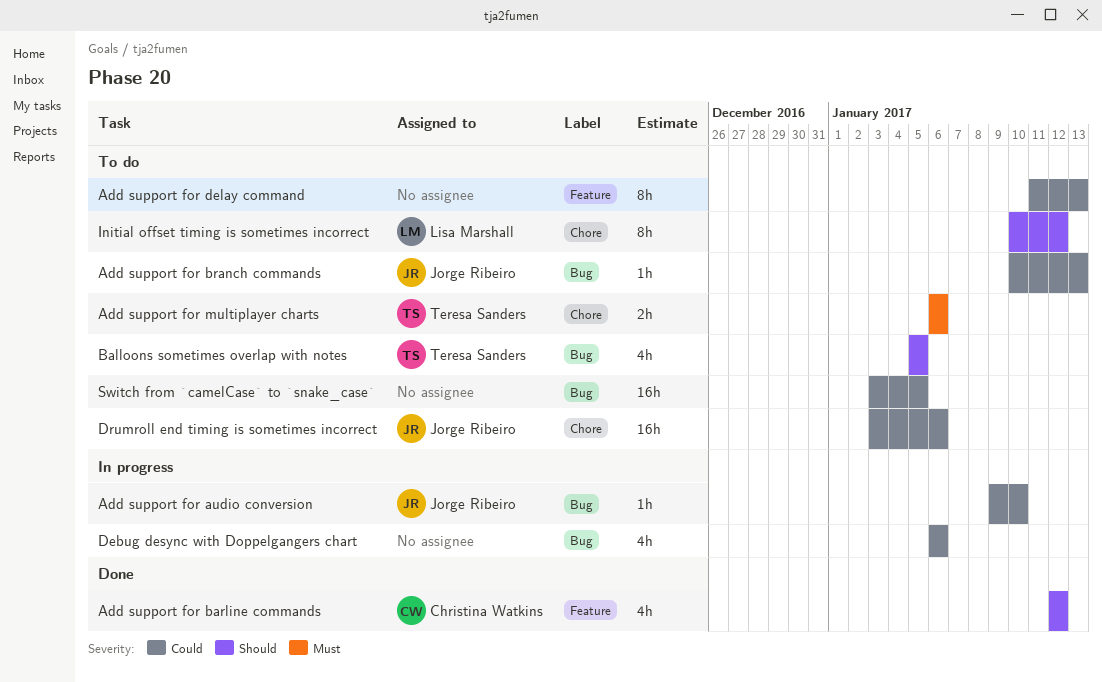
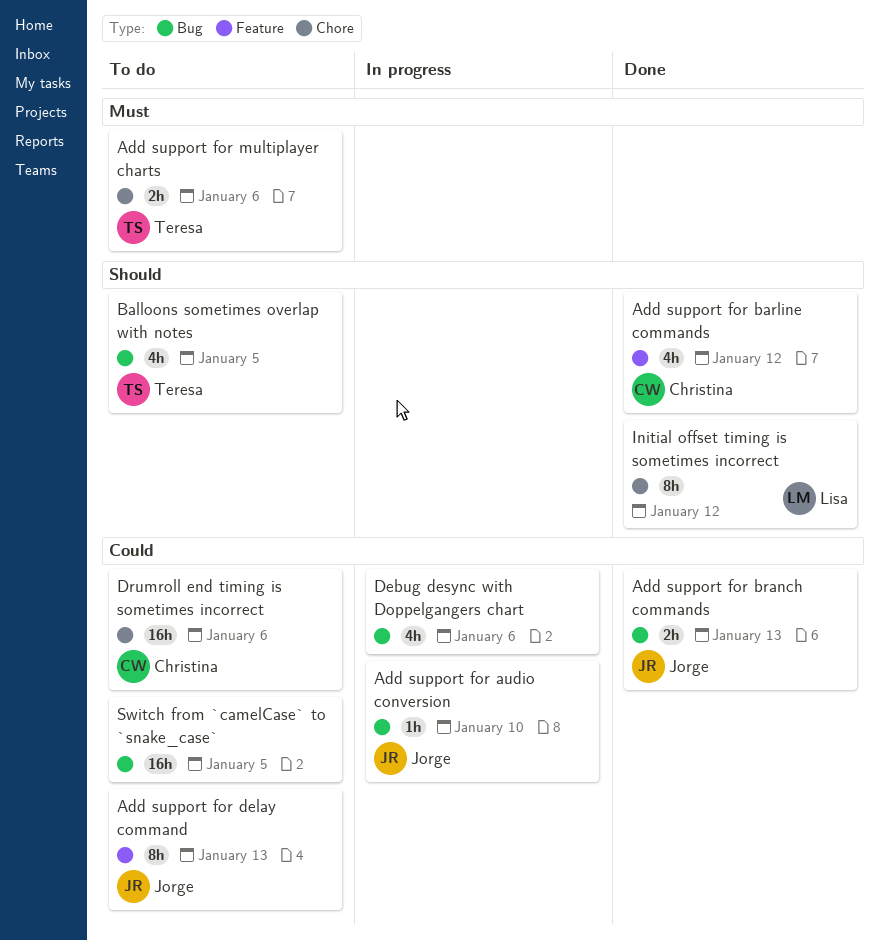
Add support for branch commands, status: To do -> Done
Add support for branch commands, estimate: 1h -> 2h
Add support for delay command, owner: none -> Jorge Ribeiro
Drumroll end timing is sometimes incorrect, owner: Jorge Ribeiro -> Christina Watkins
Initial offset timing is sometimes incorrect, status: To do -> Done

